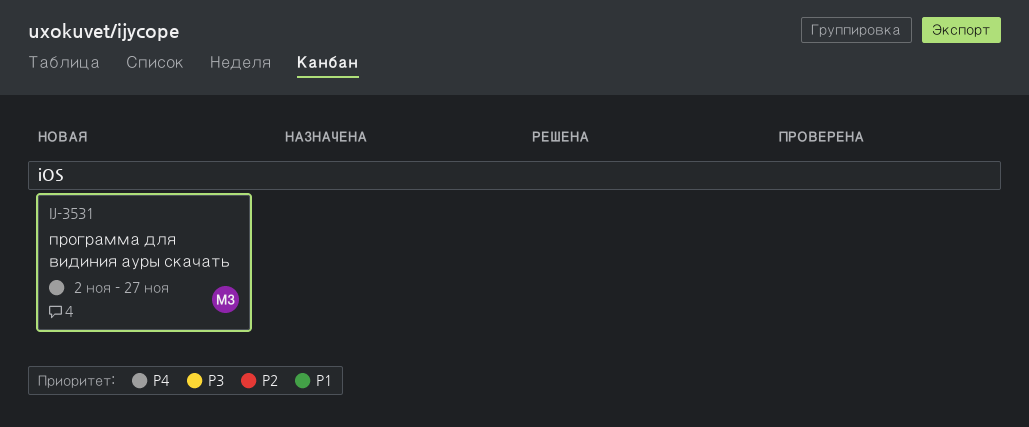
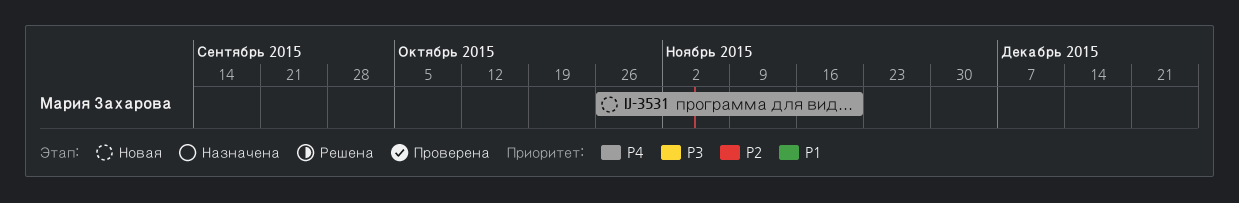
IJ-3531, start: Nov 2 -> Oct 26
IJ-3531, due: Nov 27 -> Nov 20

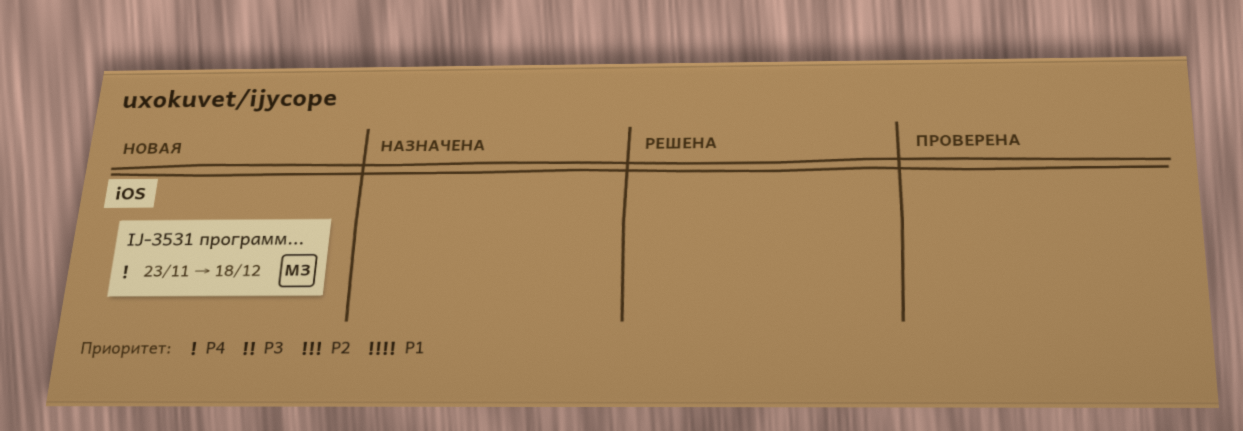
IJ-3531, start: Oct 26 -> Nov 23
IJ-3531, due: Nov 20 -> Dec 18

